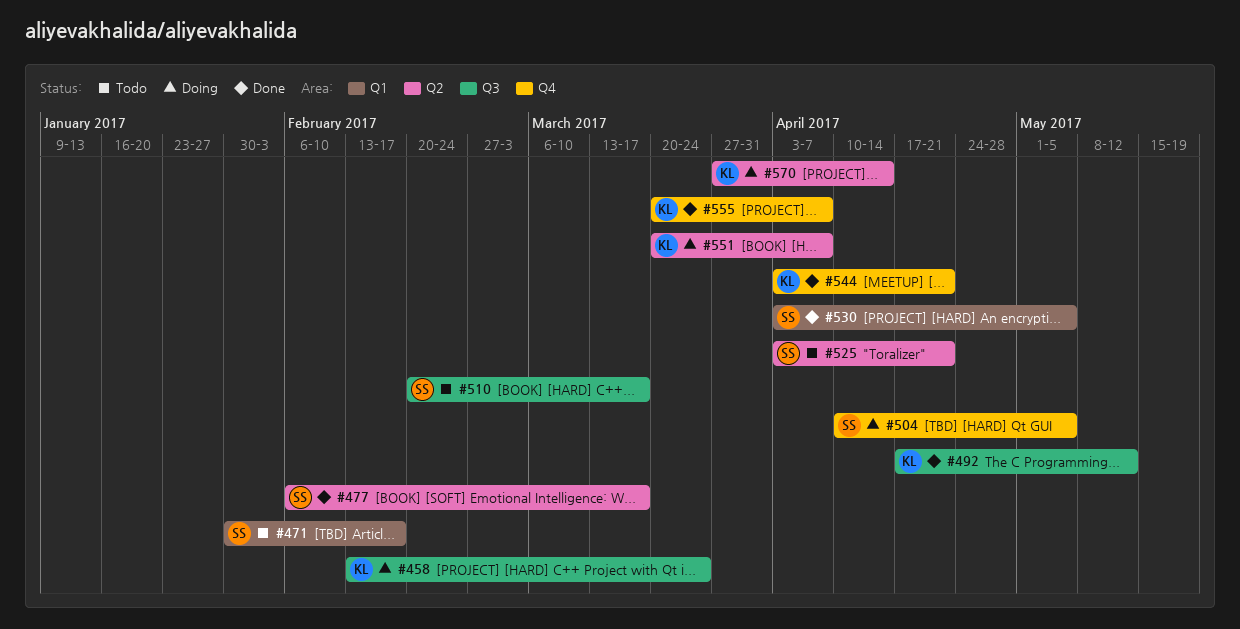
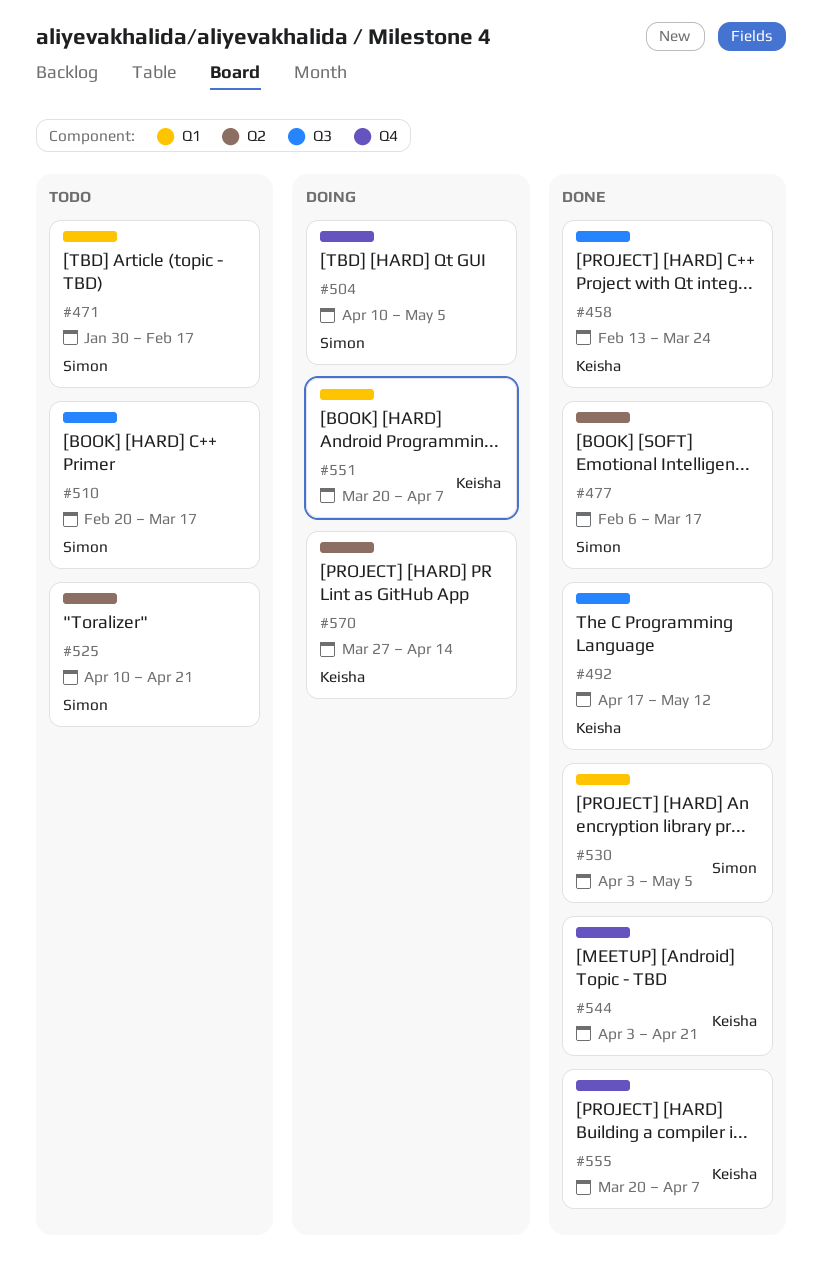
#458, status: Doing -> Done
#525, start: Apr 3 -> Apr 10
#551, label: Q2 -> Q1

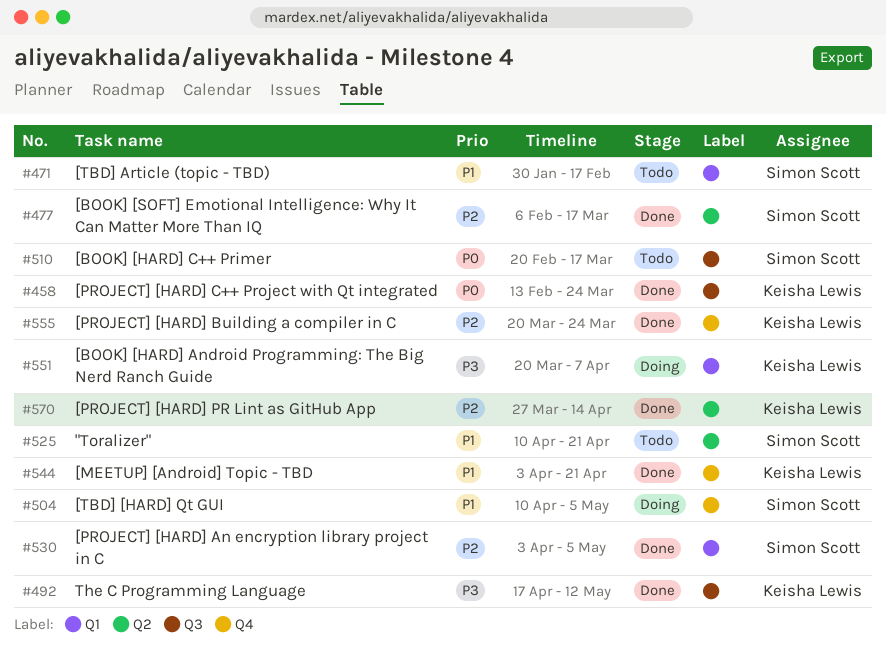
#555, due: Apr 7 -> Mar 24
#570, status: Doing -> Done

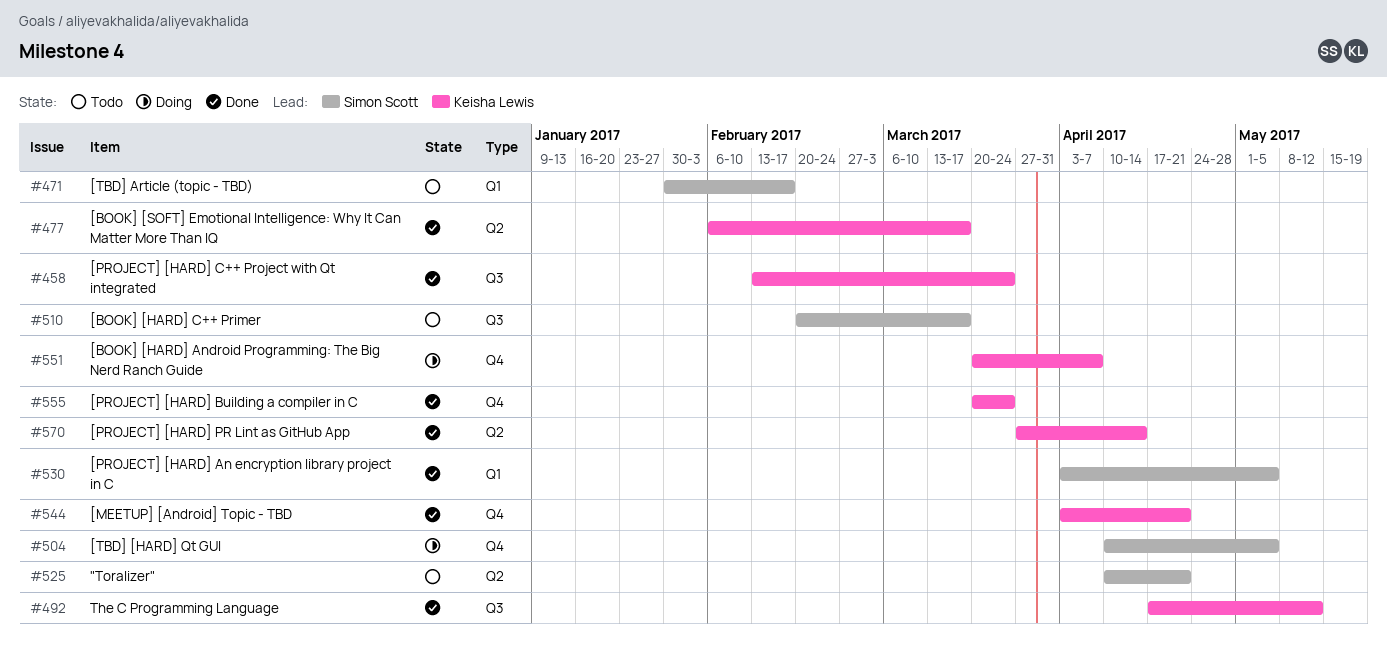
#477, owner: Simon Scott -> Keisha Lewis
#551, label: Q1 -> Q4

